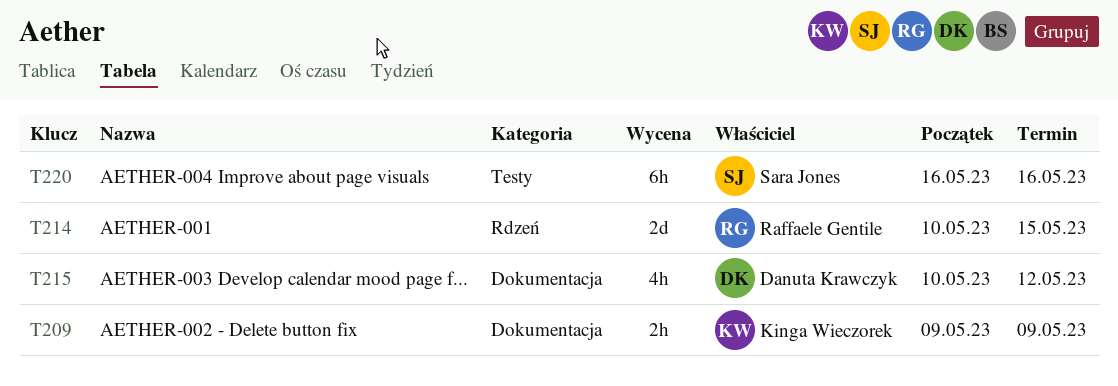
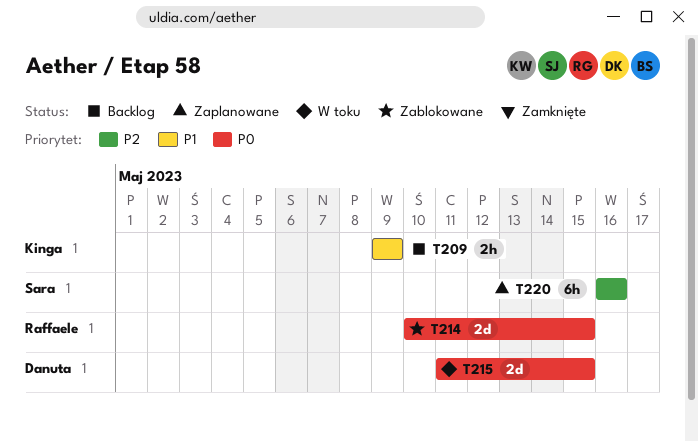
T215, estimate: 4h -> 2d
T215, start: May 10 -> May 11
T215, due: May 12 -> May 15

